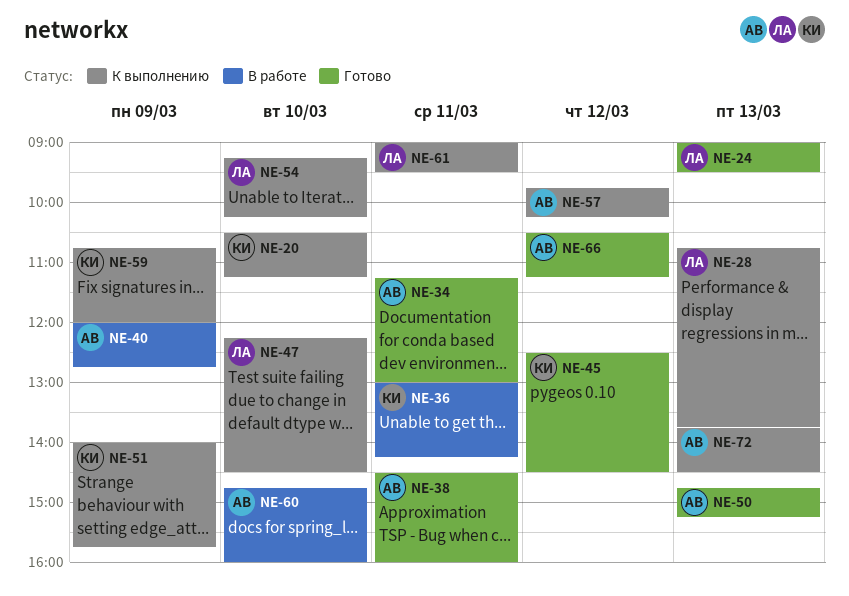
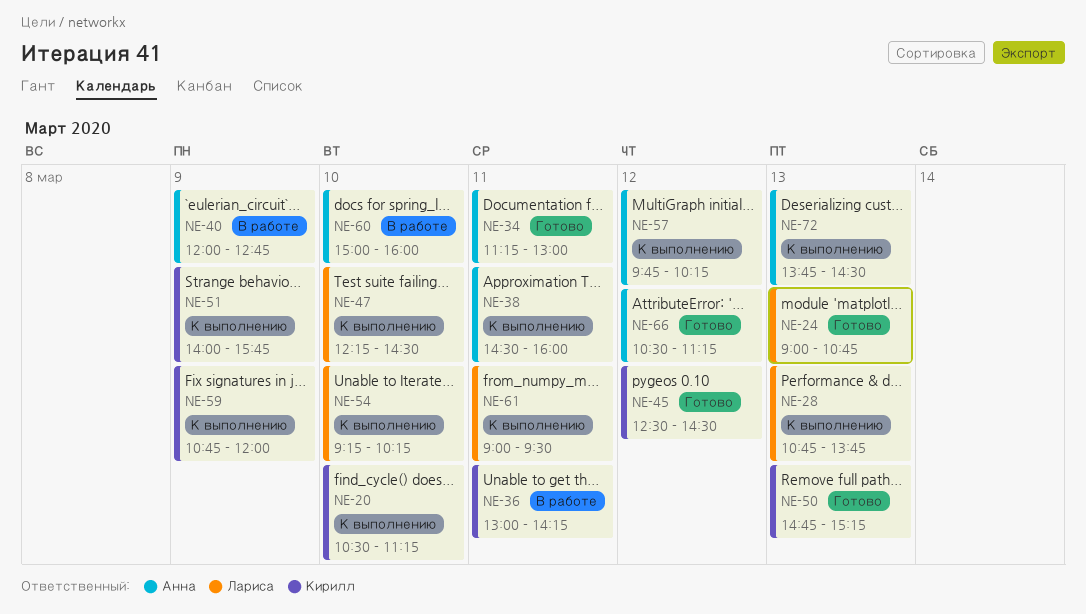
NE-24, ends: 09:30 -> 10:45
NE-38, status: Готово -> К выполнению
NE-50, owner: Анна -> Кирилл
NE-60, begins: 14:45 -> 15:00

